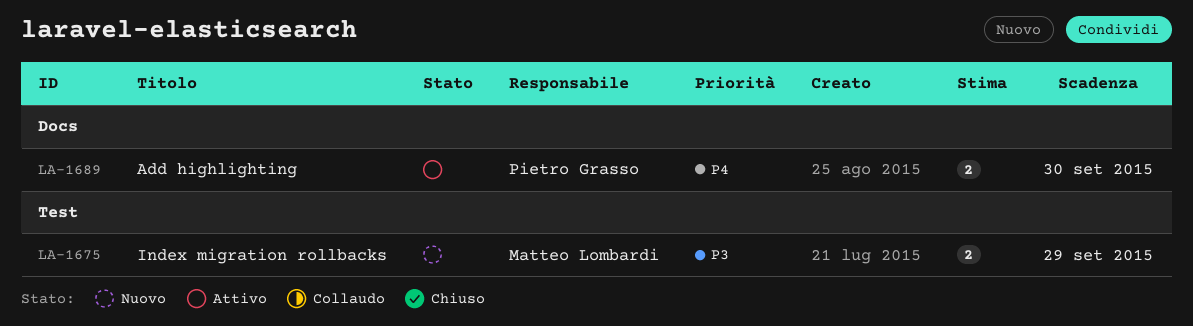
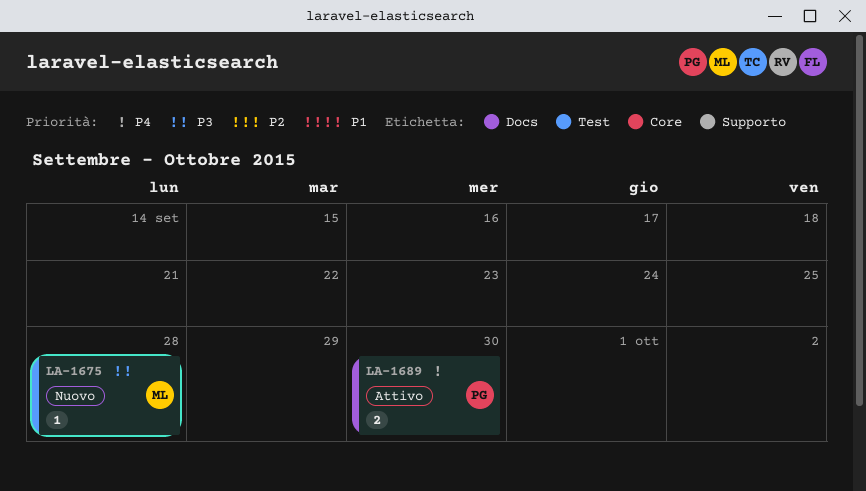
LA-1675, estimate: 2 -> 1
LA-1675, due: Sep 29 -> Sep 28

